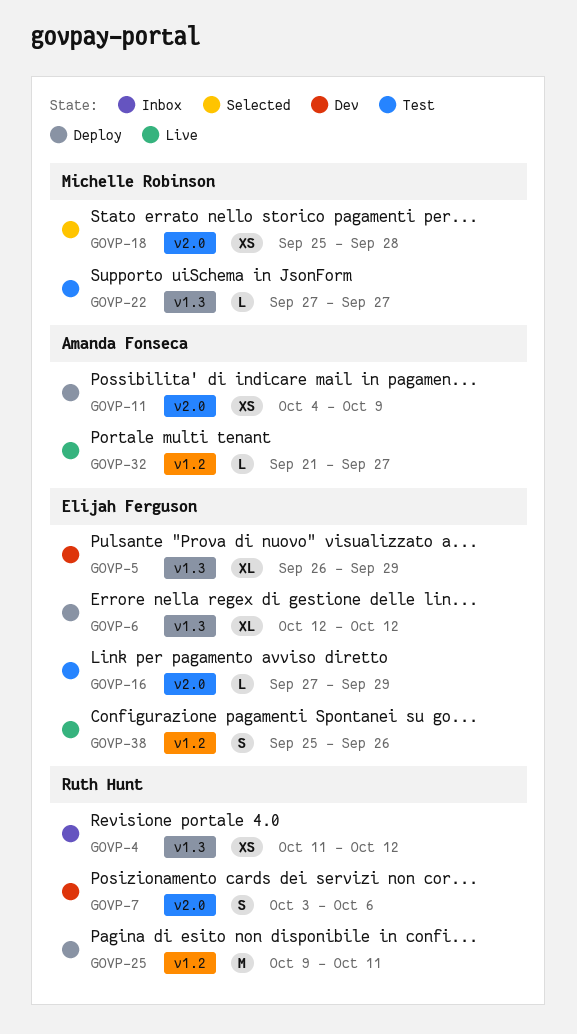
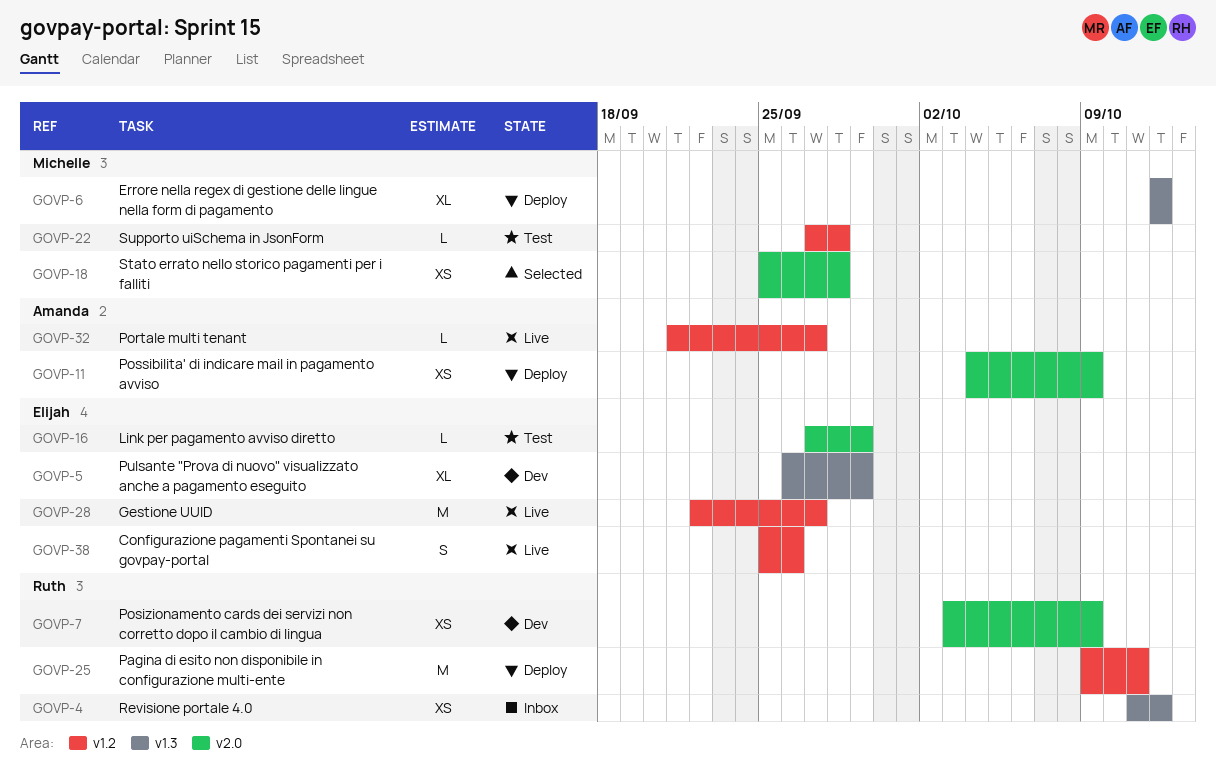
GOVP-6, owner: Elijah Ferguson -> Michelle Robinson
GOVP-7, estimate: S -> XS
GOVP-7, due: Oct 6 -> Oct 9
GOVP-22, label: v1.3 -> v1.2
GOVP-22, due: Sep 27 -> Sep 28
GOVP-28: none -> present

